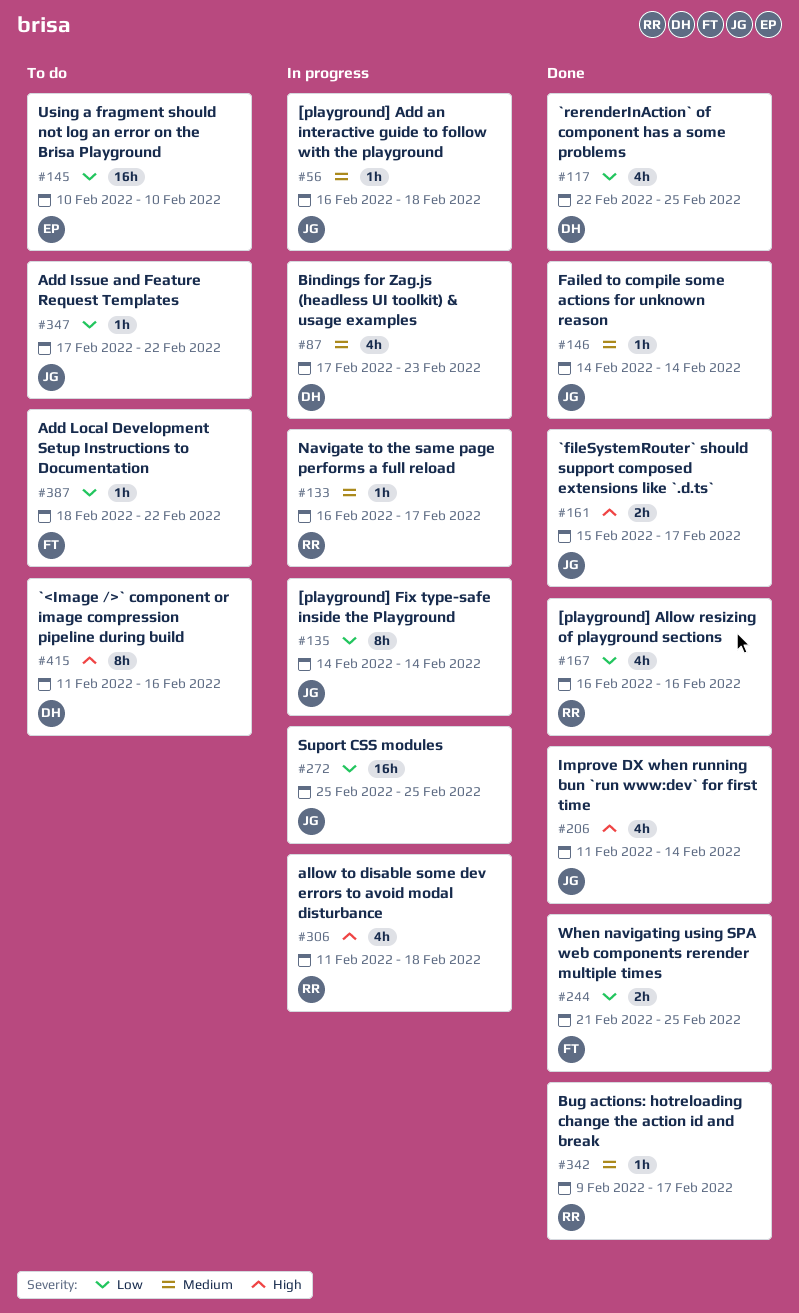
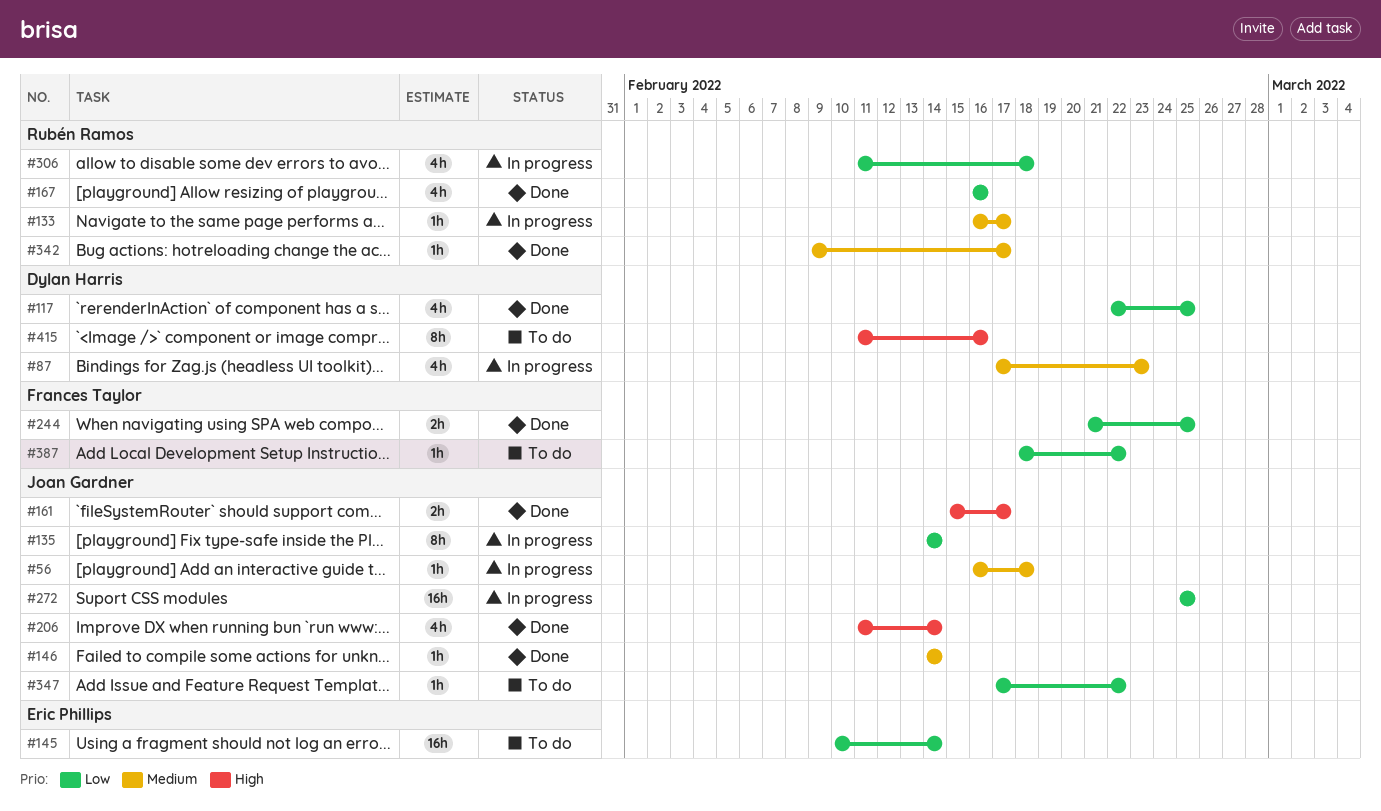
#145, due: Feb 10 -> Feb 14
#306, priority: High -> Low

